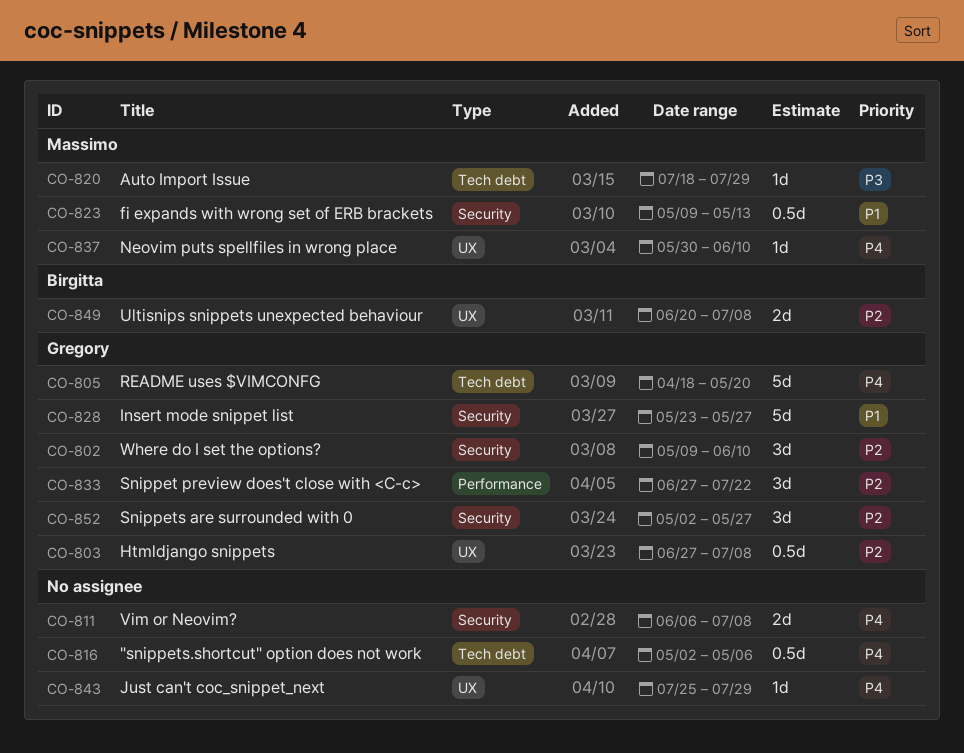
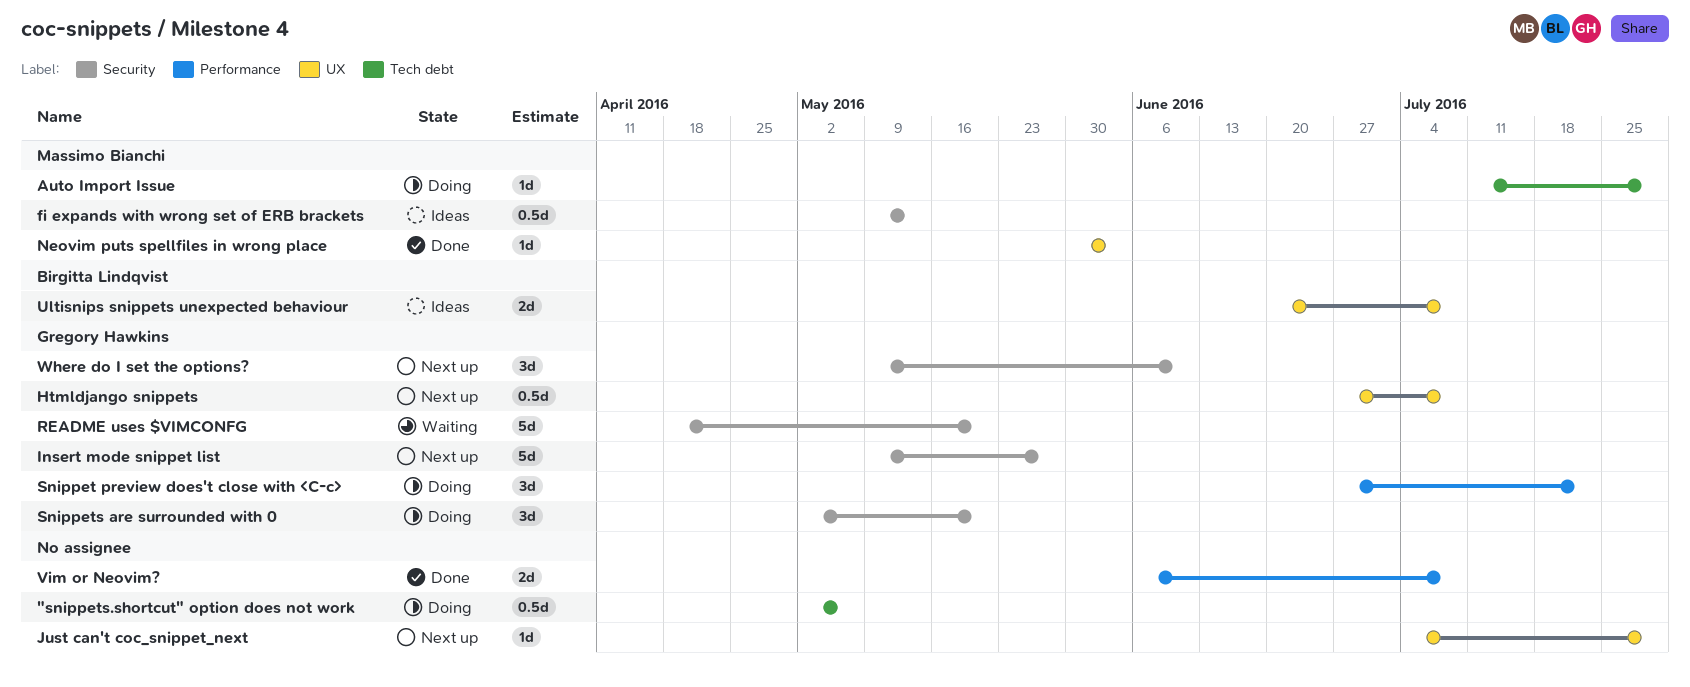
Auto Import Issue, start: Jul 18 -> Jul 11
Insert mode snippet list, start: May 23 -> May 9
Just can't coc_snippet_next, start: Jul 25 -> Jul 4
Neovim puts spellfiles in wrong place, due: Jun 10 -> Jun 3
README uses $VIMCONFG, label: Tech debt -> Security
Snippets are surrounded with 0, due: May 27 -> May 20
Vim or Neovim?, label: Security -> Performance

